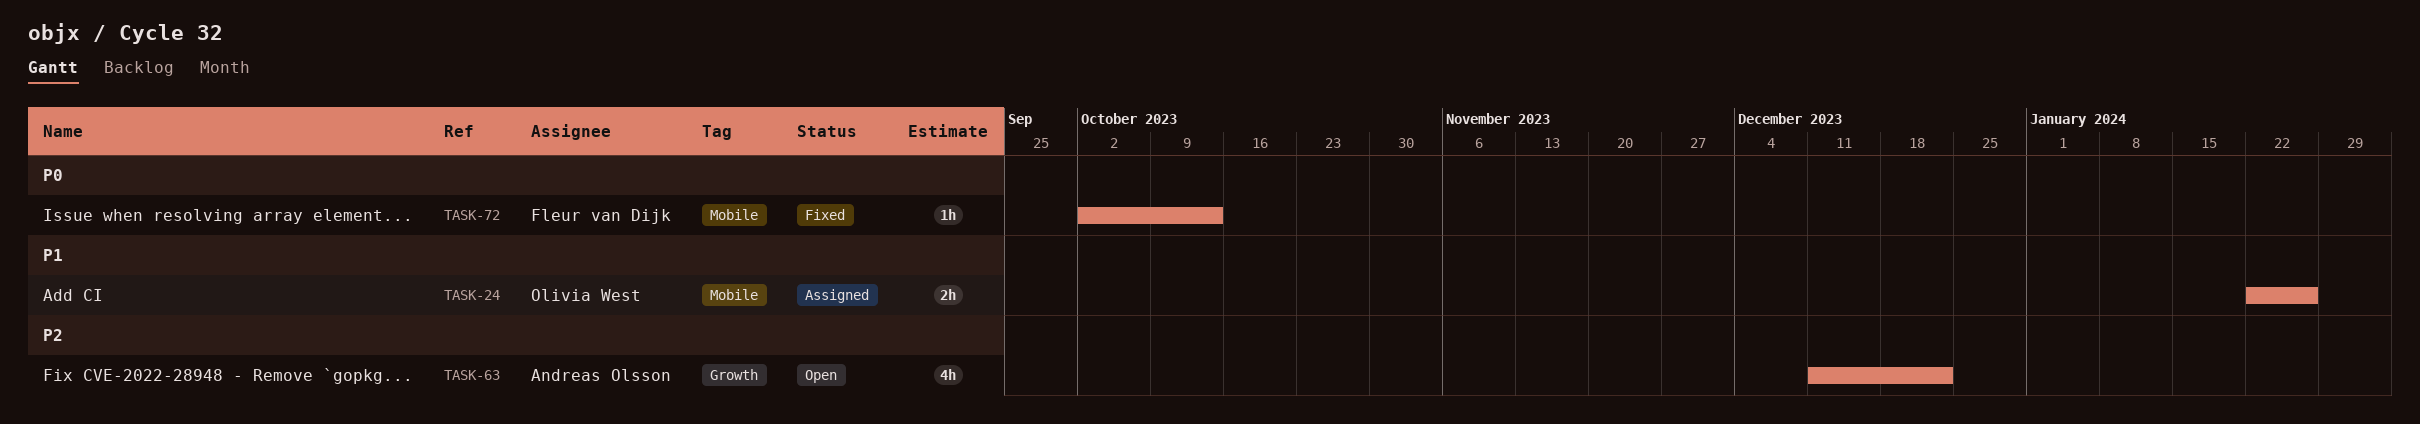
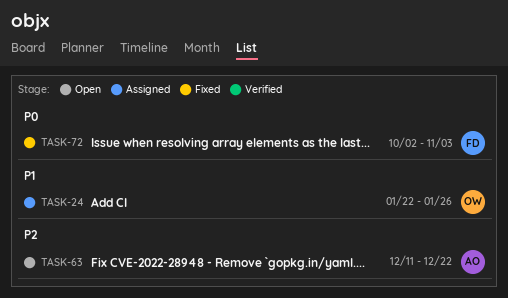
TASK-72, due: Oct 13 -> Nov 3

